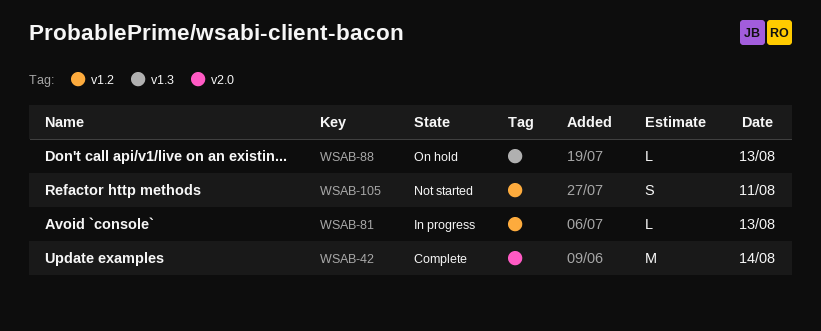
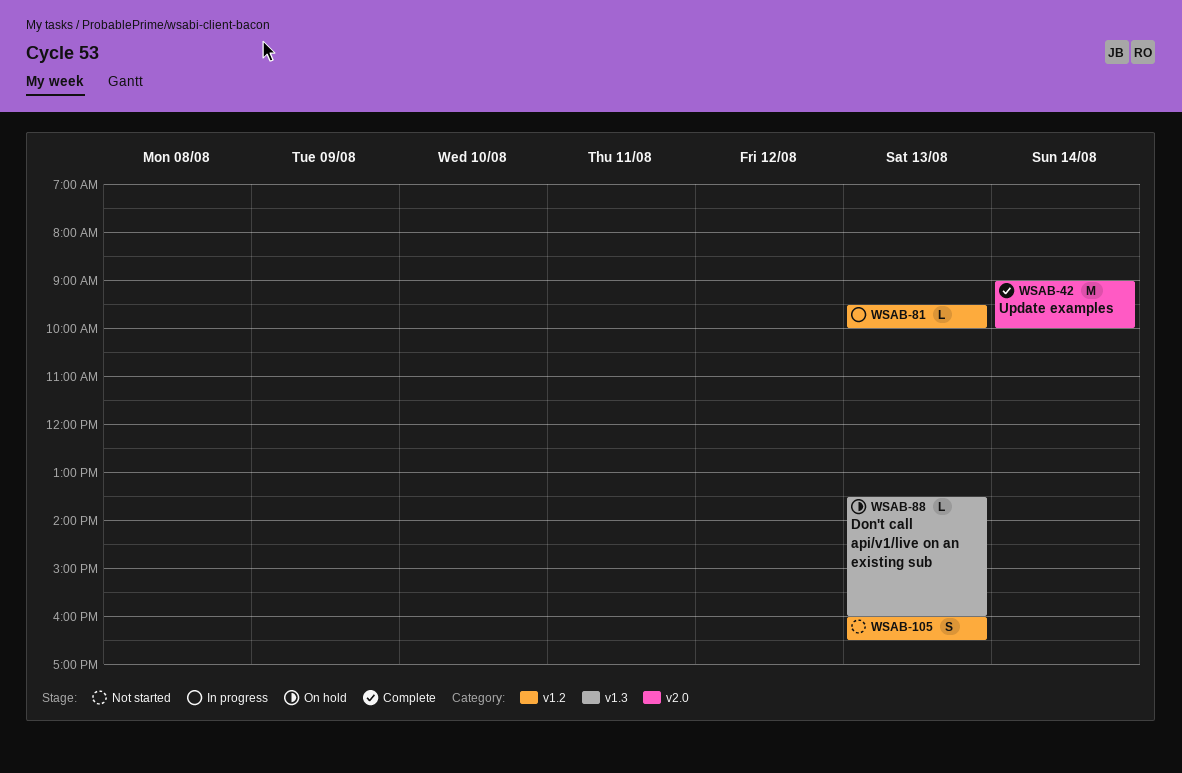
WSAB-105, day: Aug 11 -> Aug 13

